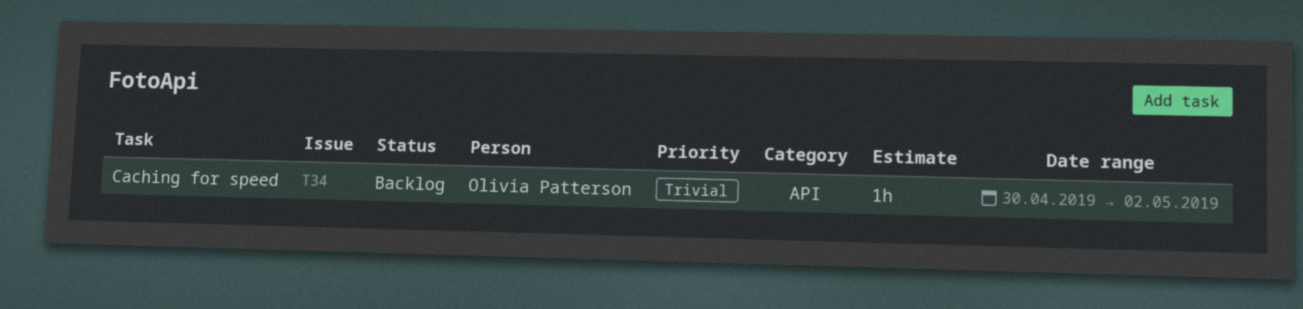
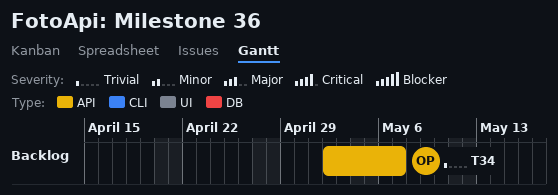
T34, start: Apr 30 -> May 2
T34, due: May 2 -> May 7

